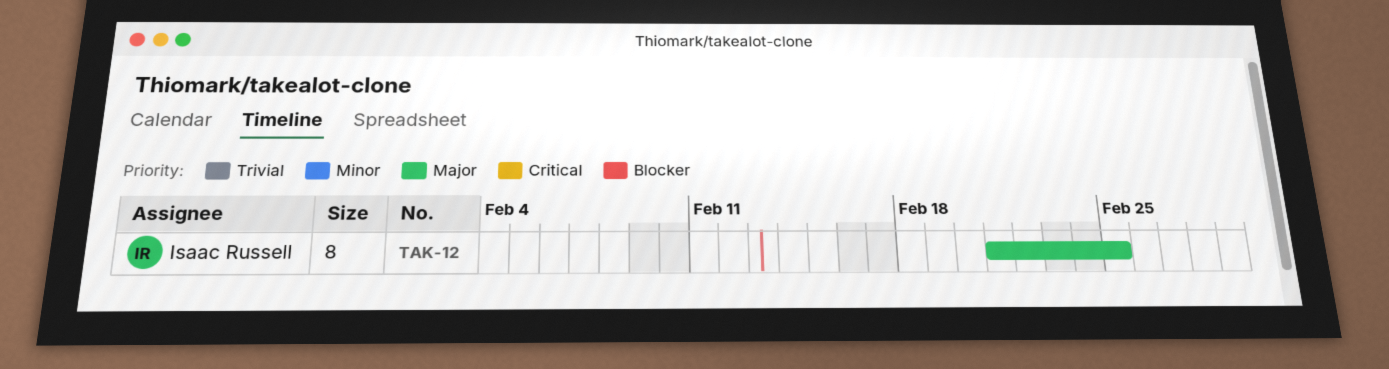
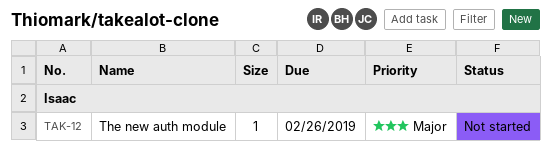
TAK-12, estimate: 8 -> 1
TAK-12, due: Feb 25 -> Feb 26

